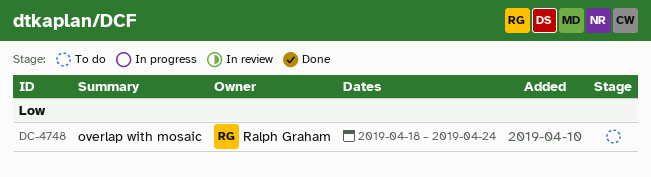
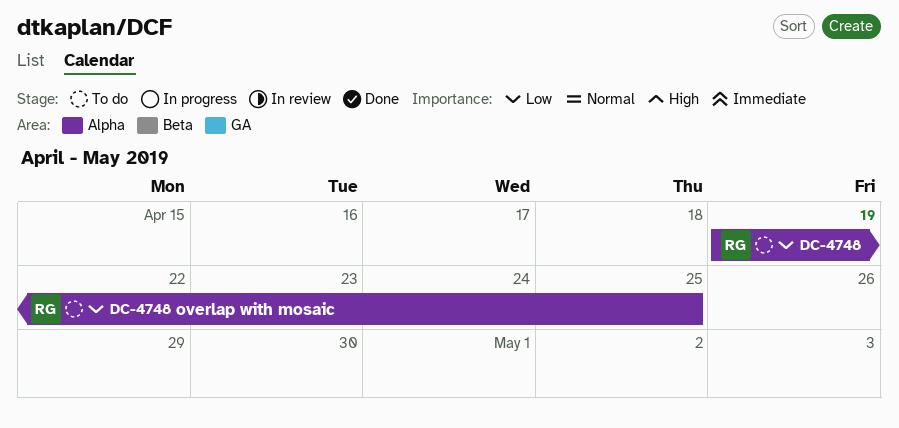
DC-4748, start: Apr 18 -> Apr 19
DC-4748, due: Apr 24 -> Apr 25

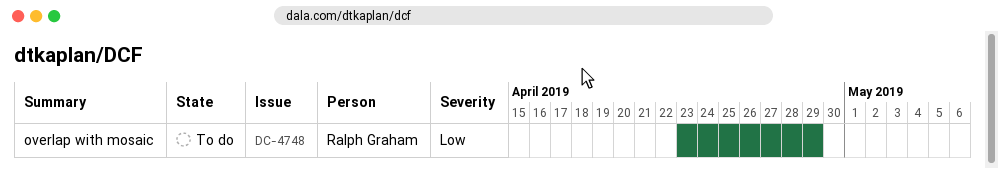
DC-4748, start: Apr 19 -> Apr 23
DC-4748, due: Apr 25 -> Apr 29

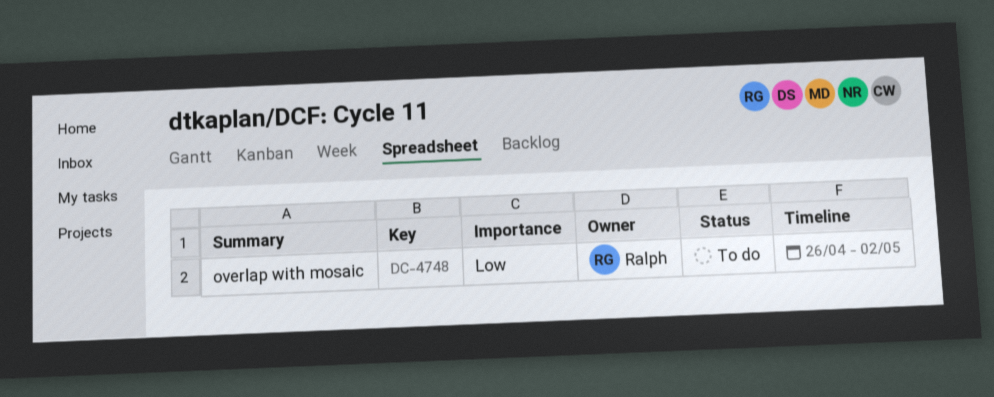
DC-4748, start: Apr 23 -> Apr 26
DC-4748, due: Apr 29 -> May 2

